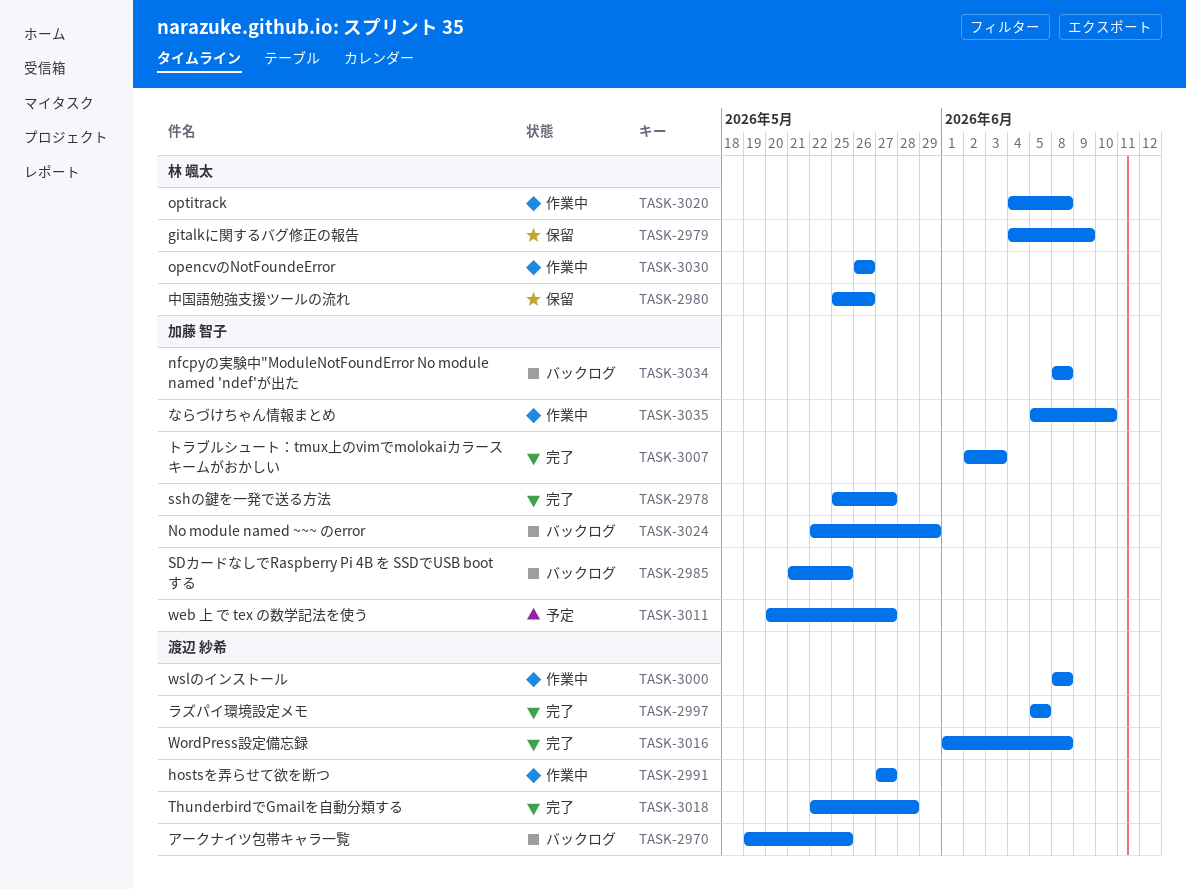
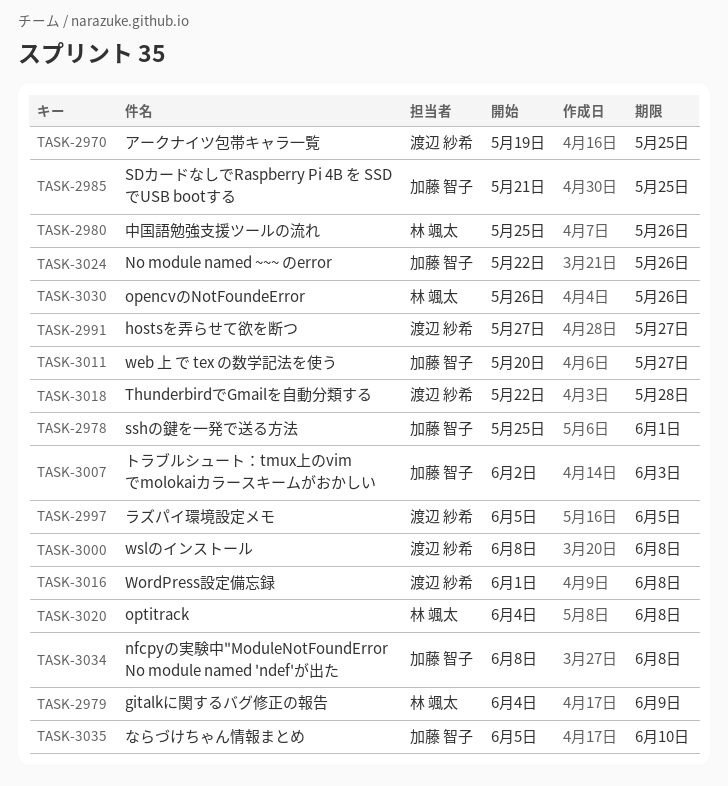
TASK-2978, due: May 27 -> Jun 1
TASK-3024, due: May 29 -> May 26

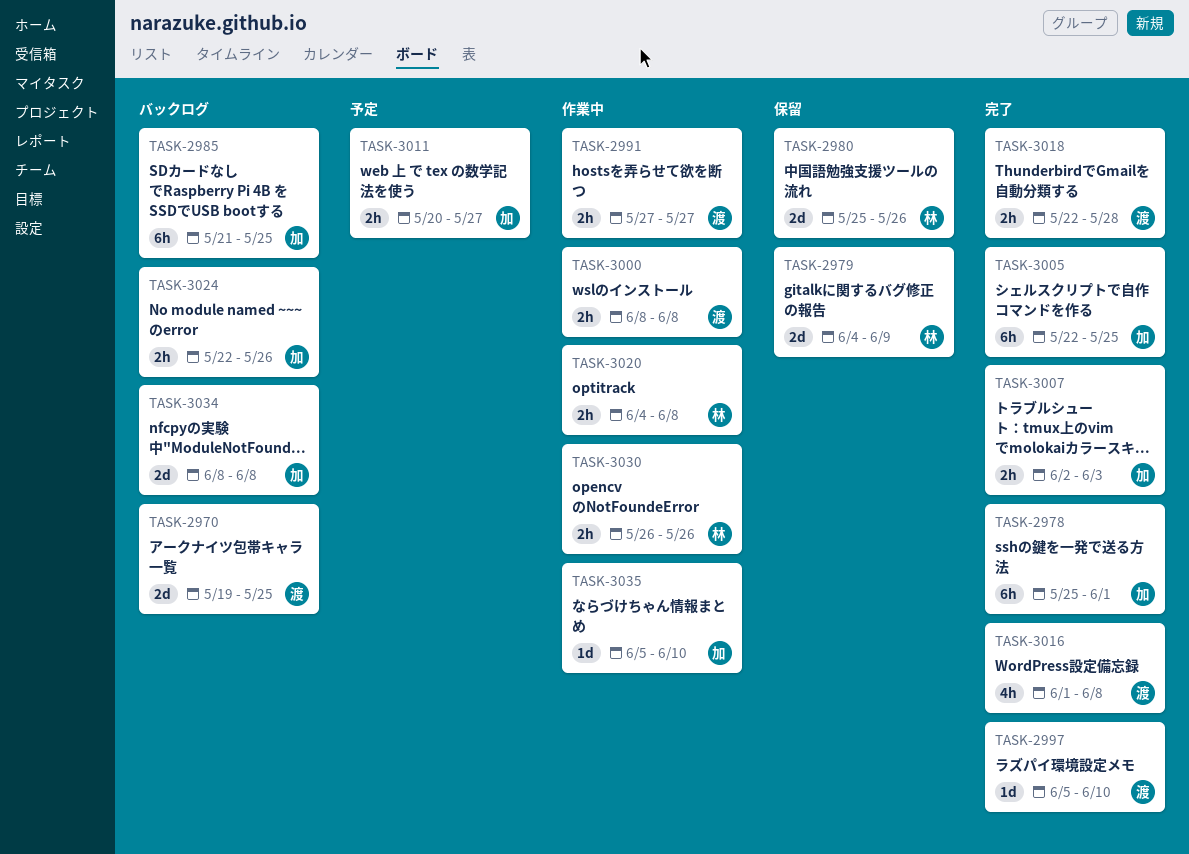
TASK-2997, due: Jun 5 -> Jun 10
TASK-3005: none -> present

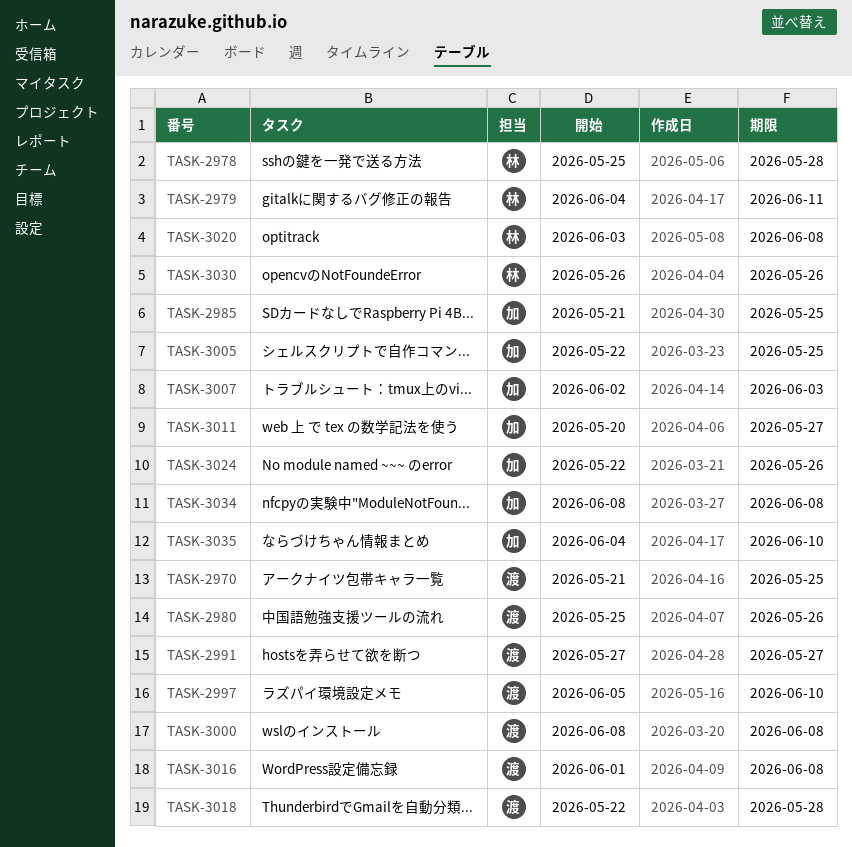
TASK-2970, start: May 19 -> May 21
TASK-2978, owner: 加 -> 林
TASK-2978, due: Jun 1 -> May 28
TASK-2979, due: Jun 9 -> Jun 11
TASK-2980, owner: 林 -> 渡
TASK-3020, start: Jun 4 -> Jun 3
TASK-3035, start: Jun 5 -> Jun 4

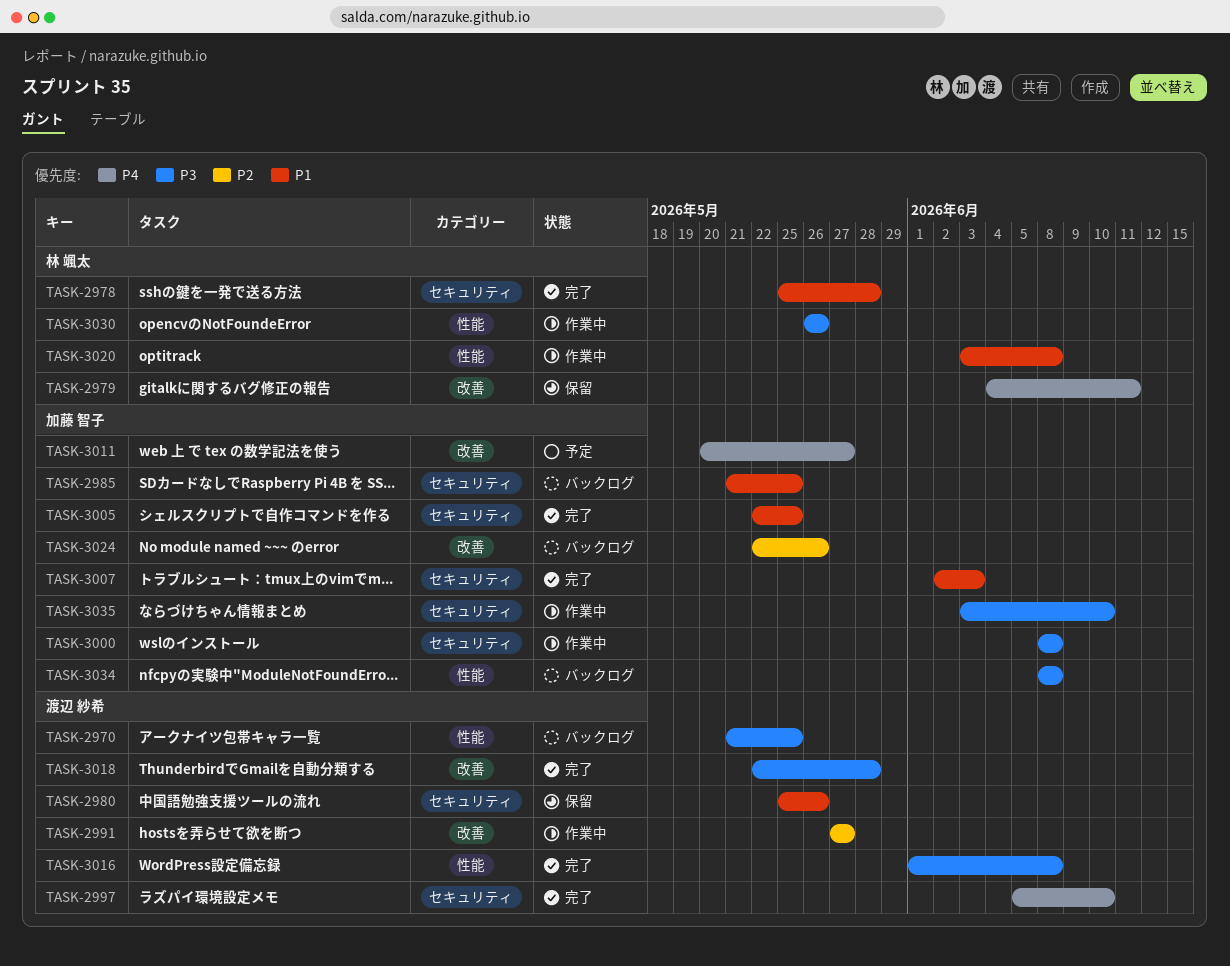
TASK-3000, owner: 渡辺 紗希 -> 加藤 智子
TASK-3035, start: Jun 4 -> Jun 3

